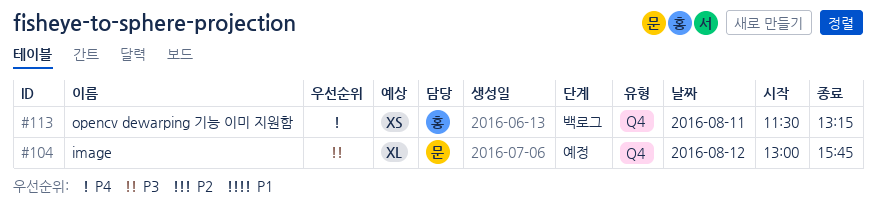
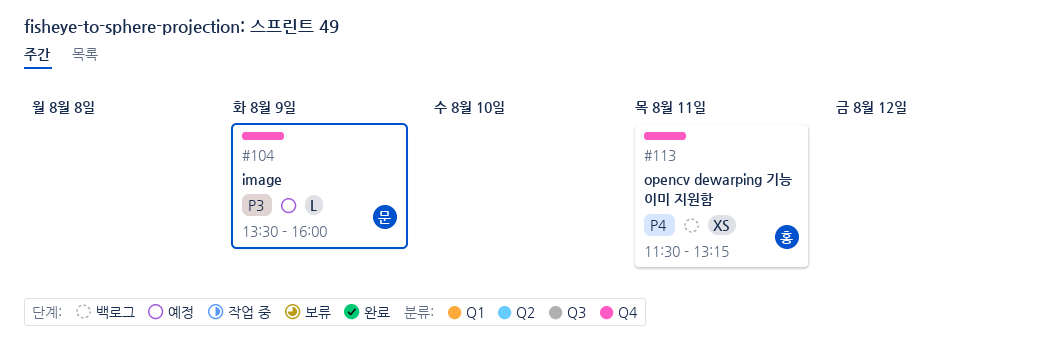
#104, estimate: XL -> L
#104, day: Aug 12 -> Aug 9
#104, begins: 13:00 -> 13:30
#104, ends: 15:45 -> 16:00

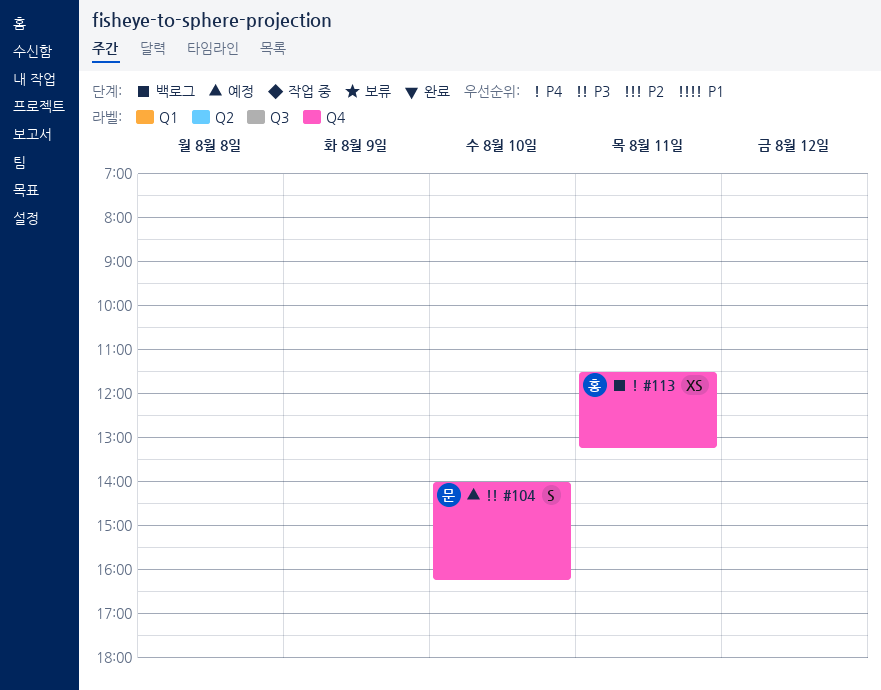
#104, estimate: L -> S
#104, day: Aug 9 -> Aug 10
#104, begins: 13:30 -> 14:00
#104, ends: 16:00 -> 16:15

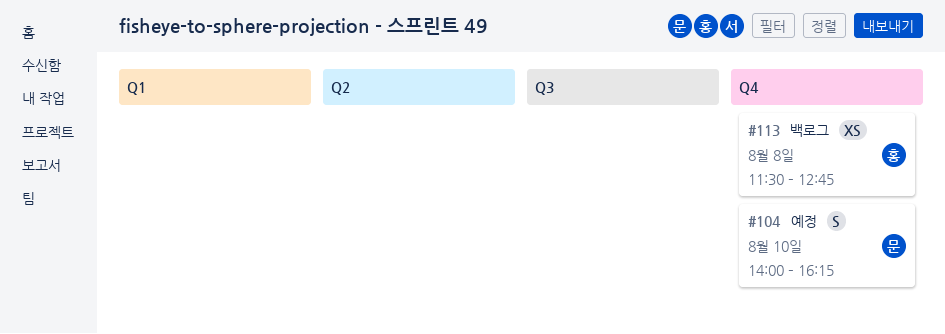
#113, day: Aug 11 -> Aug 8
#113, ends: 13:15 -> 12:45

